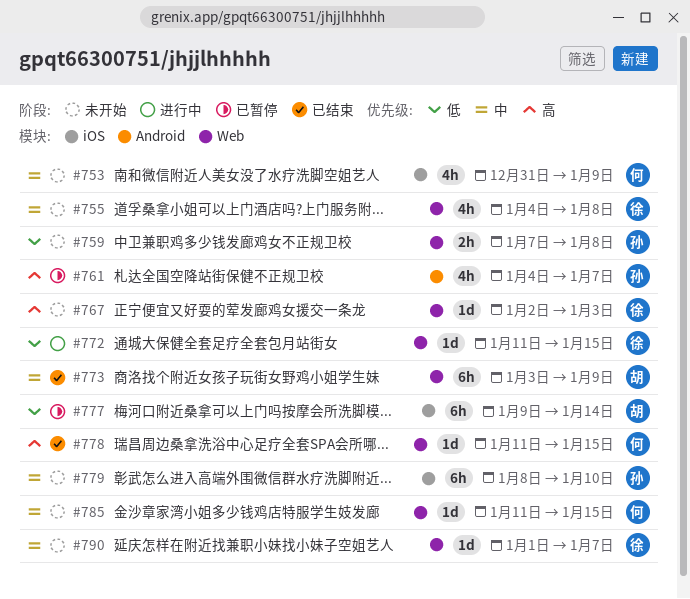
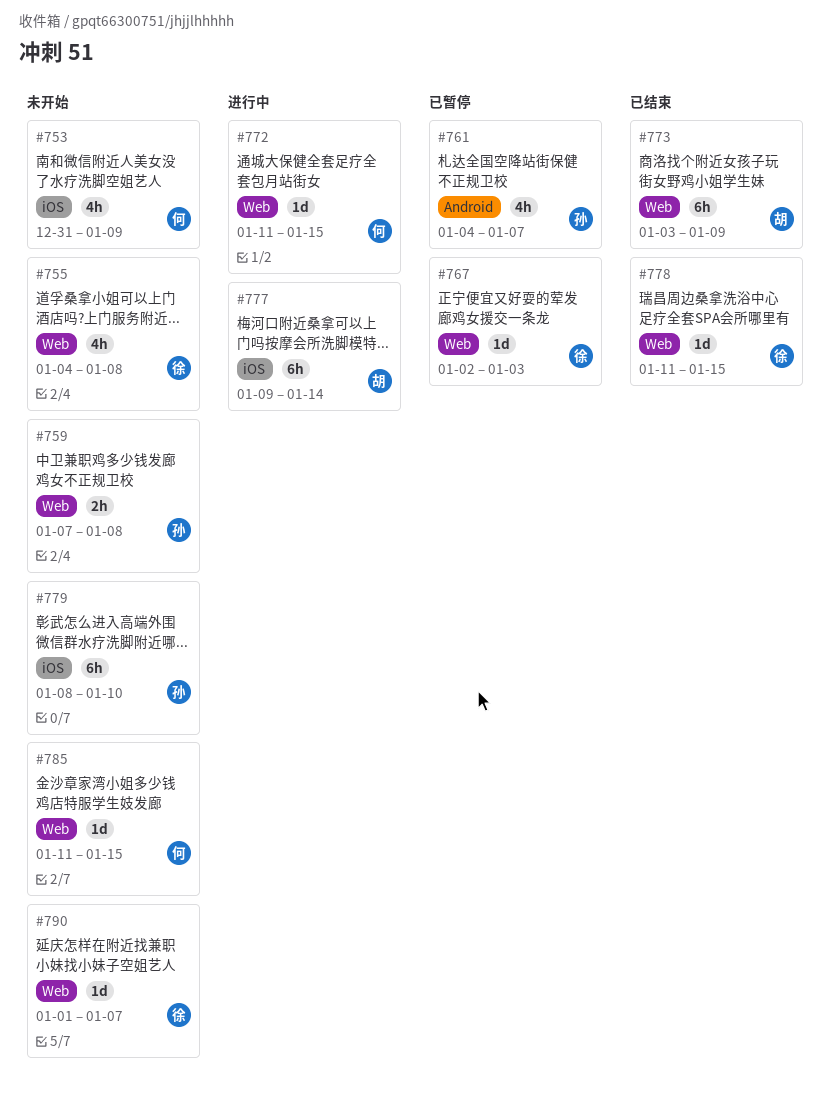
#767, status: 未开始 -> 已暂停
#772, owner: 徐 -> 何
#777, status: 已暂停 -> 进行中
#778, owner: 何 -> 徐

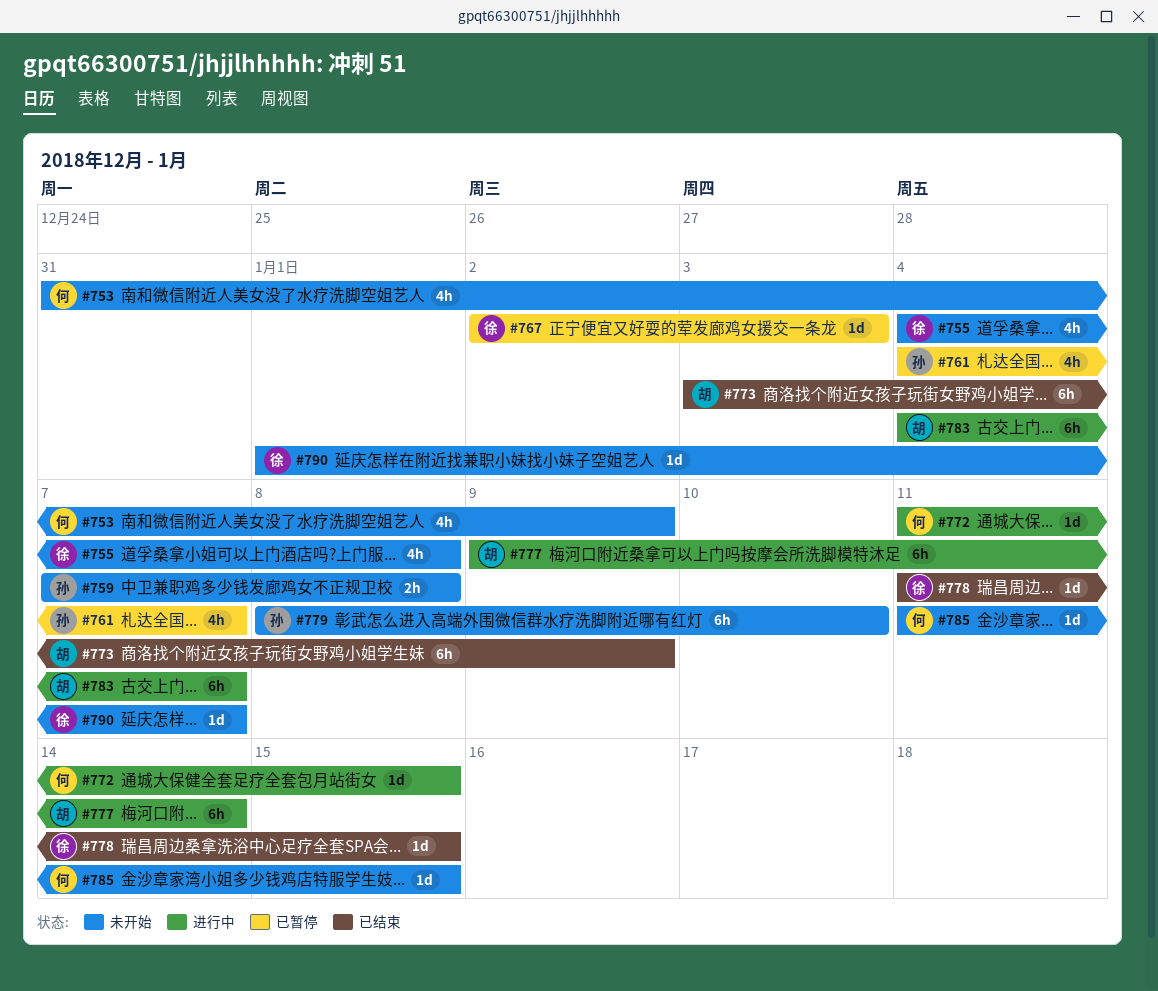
#783: none -> present

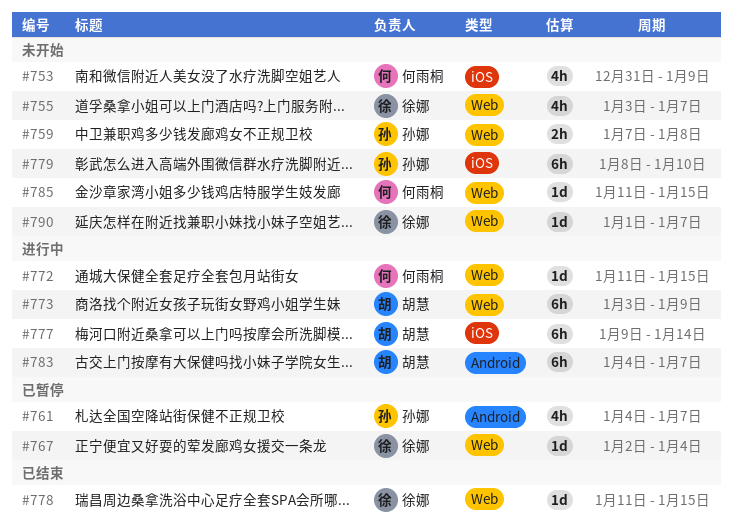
#755, start: Jan 4 -> Jan 3
#755, due: Jan 8 -> Jan 7
#767, due: Jan 3 -> Jan 4
#773, status: 已结束 -> 进行中

